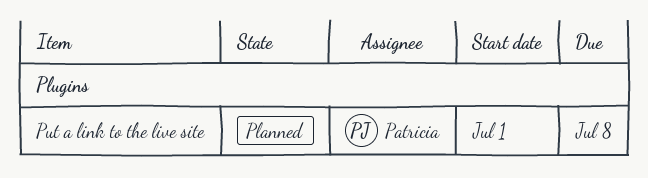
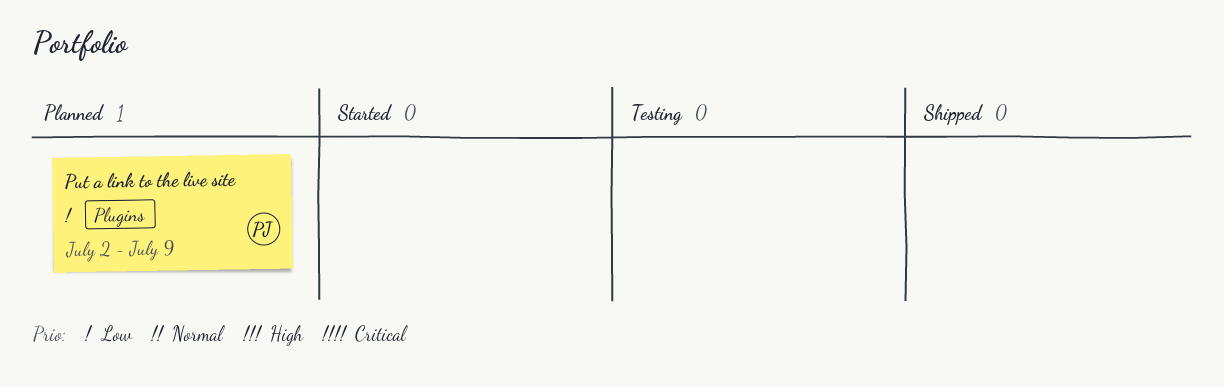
Put a link to the live site, start: Jul 1 -> Jul 2
Put a link to the live site, due: Jul 8 -> Jul 9

